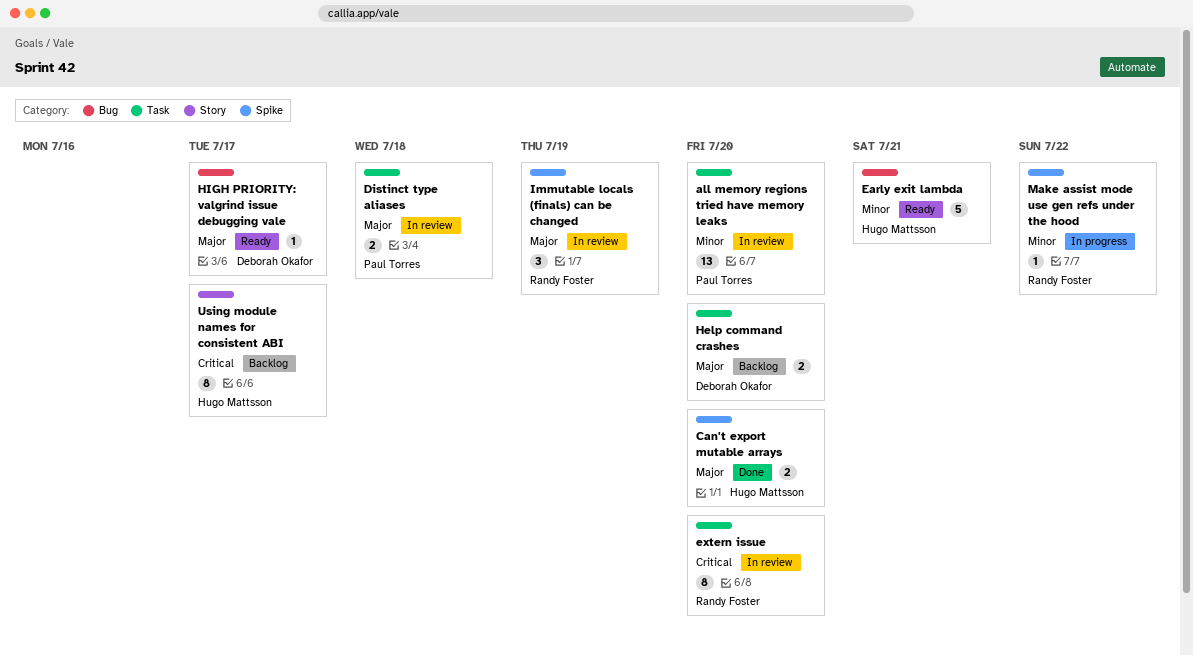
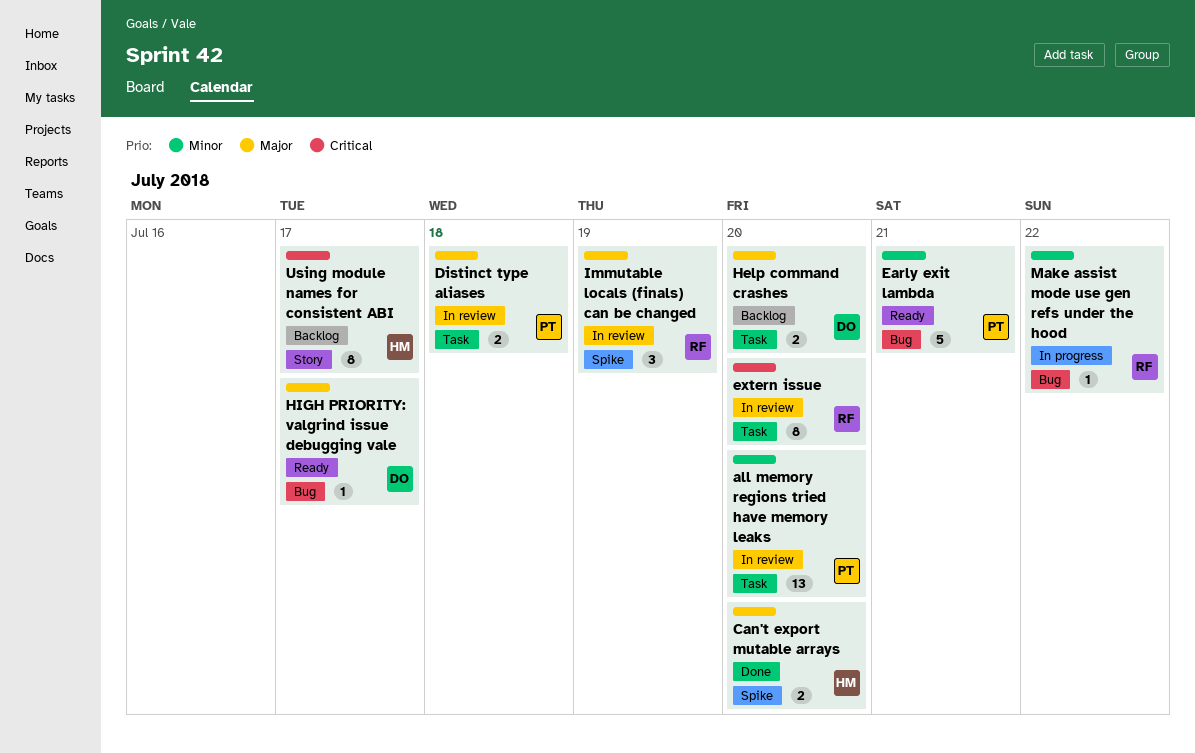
Early exit lambda, owner: Hugo Mattsson -> Paul Torres
Make assist mode use gen refs under the hood, label: Spike -> Bug

